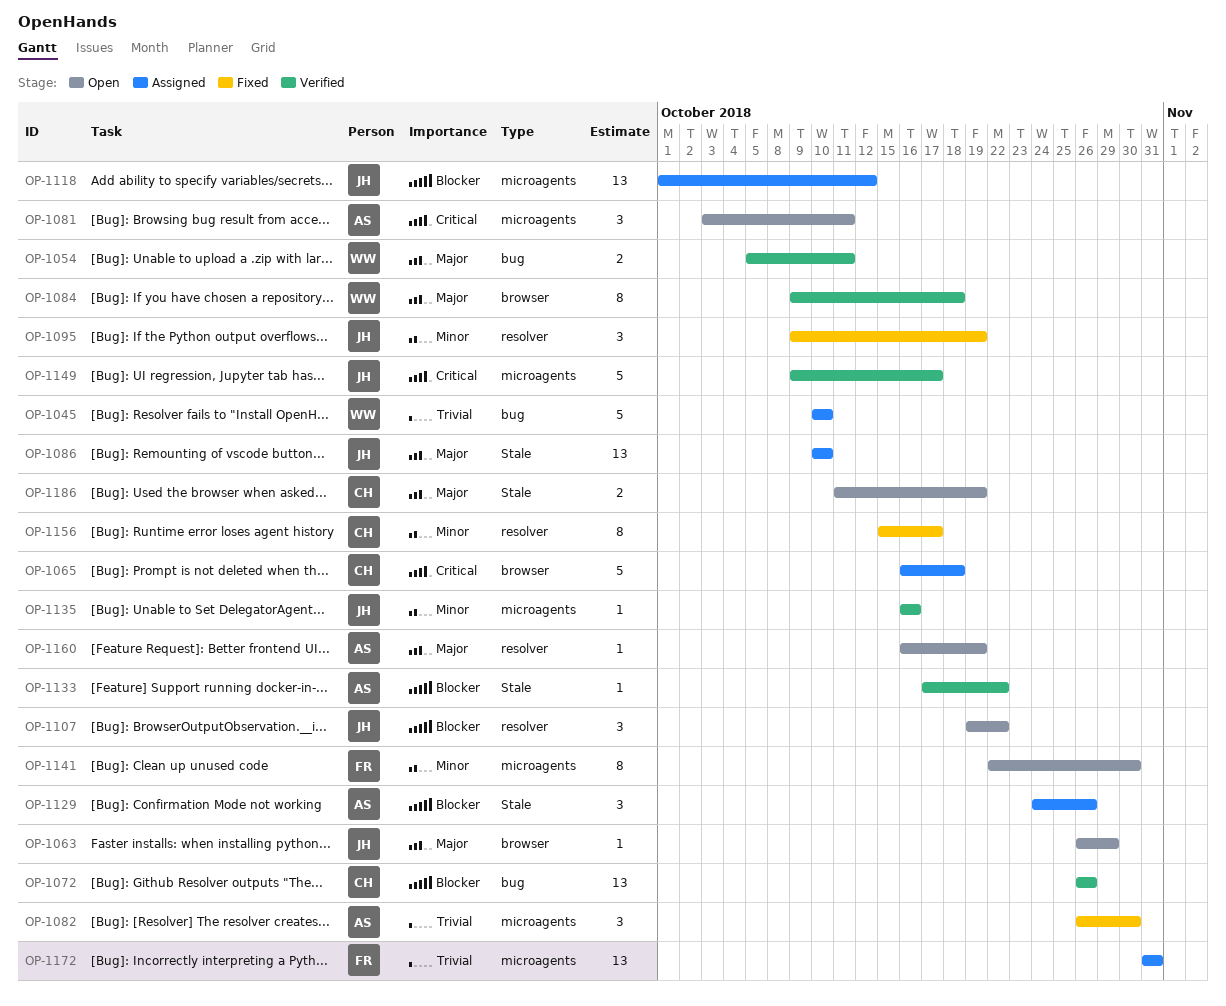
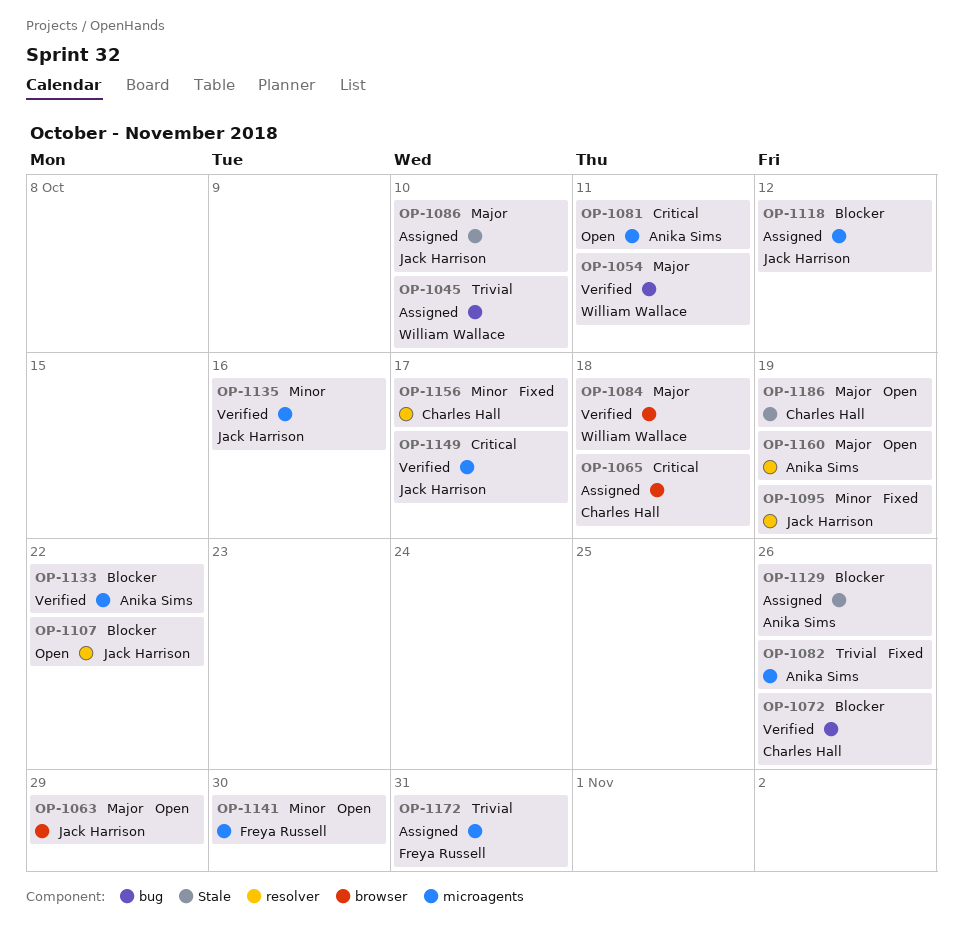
OP-1082, due: Oct 30 -> Oct 26
OP-1133, label: Stale -> microagents

